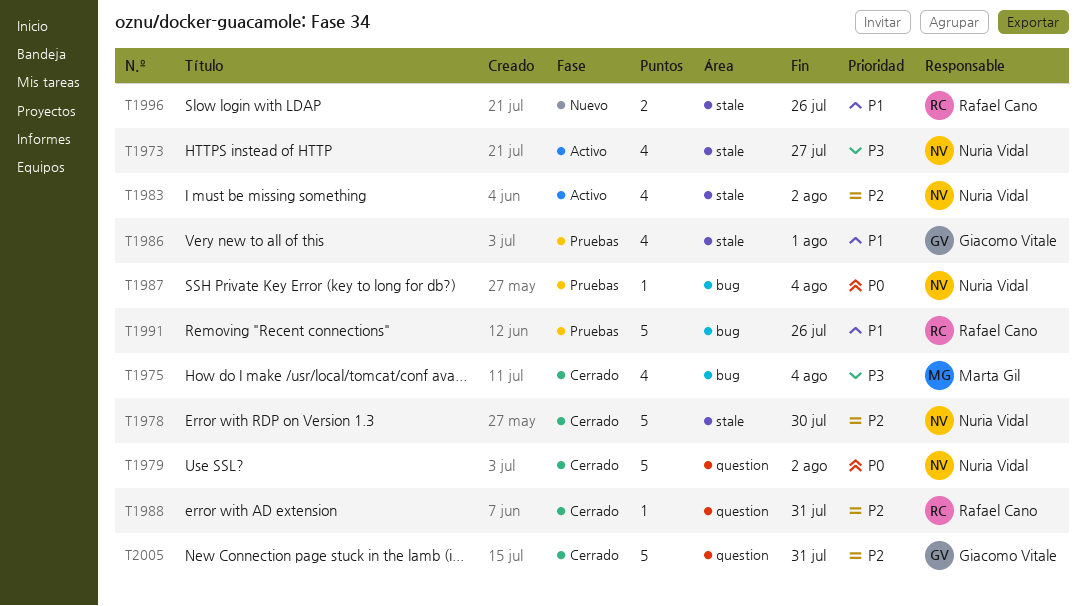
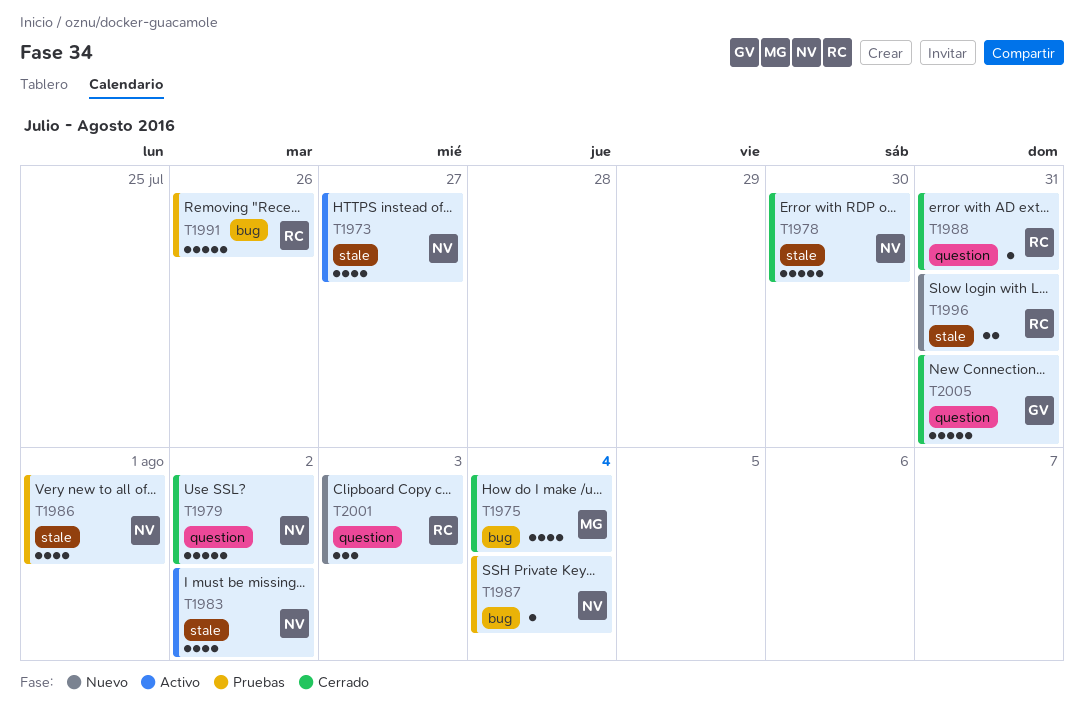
T1986, owner: Giacomo Vitale -> Nuria Vidal
T1996, due: Jul 26 -> Jul 31
T2001: none -> present

